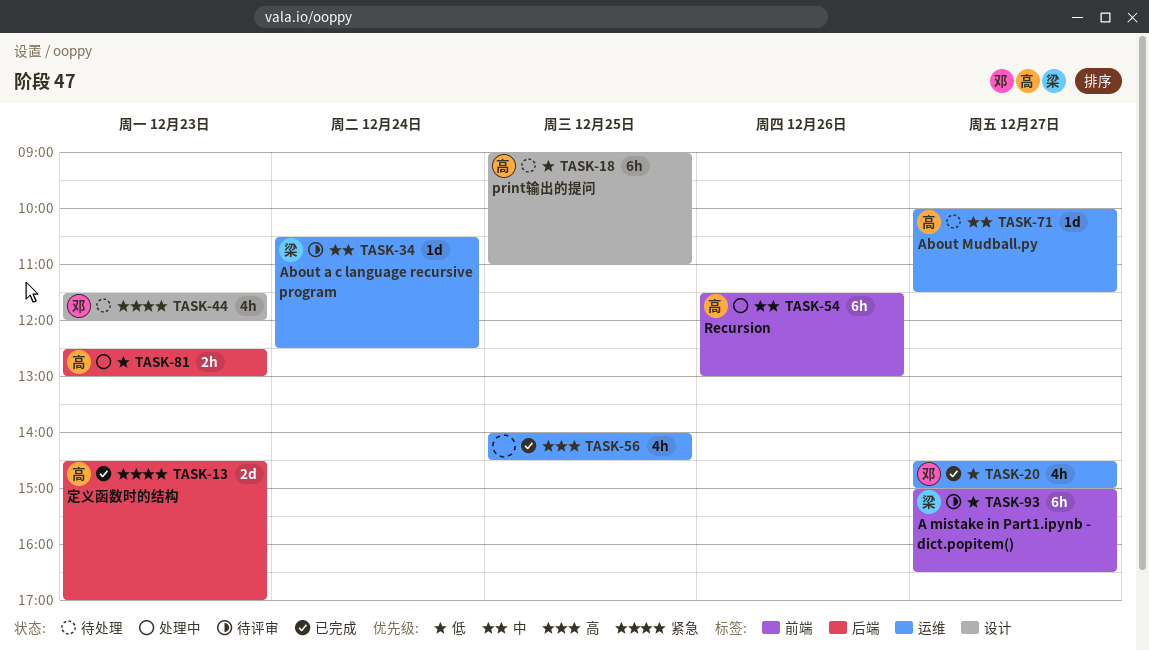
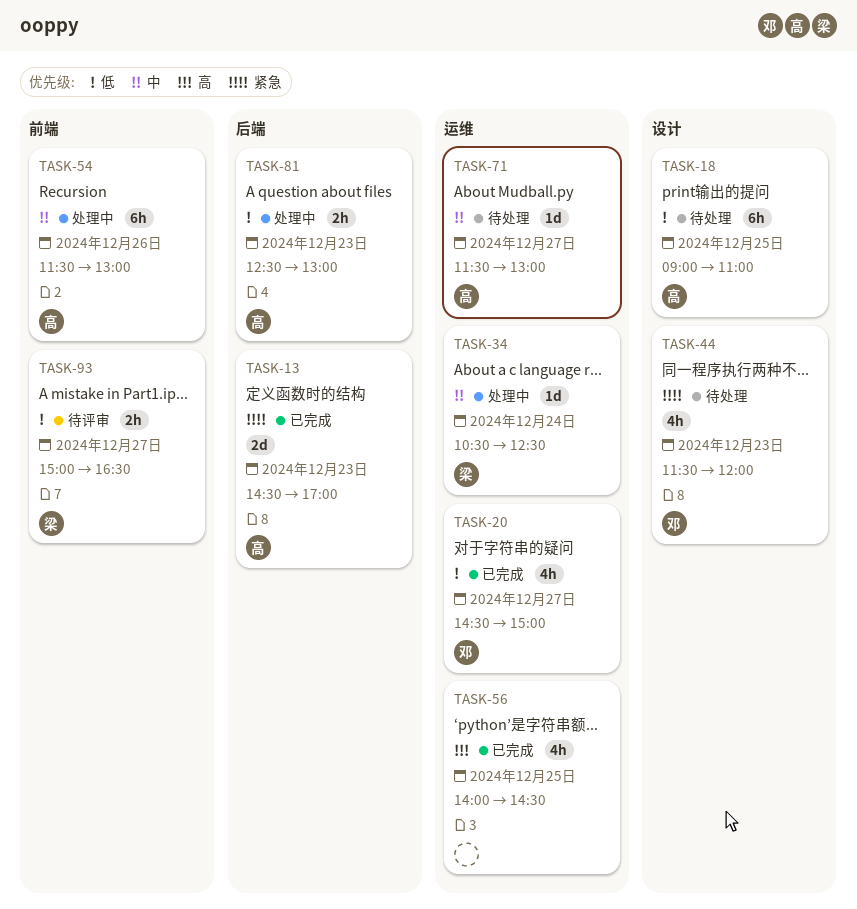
TASK-34, status: 待评审 -> 处理中
TASK-71, begins: 10:00 -> 11:30
TASK-71, ends: 11:30 -> 13:00
TASK-93, estimate: 6h -> 2h

